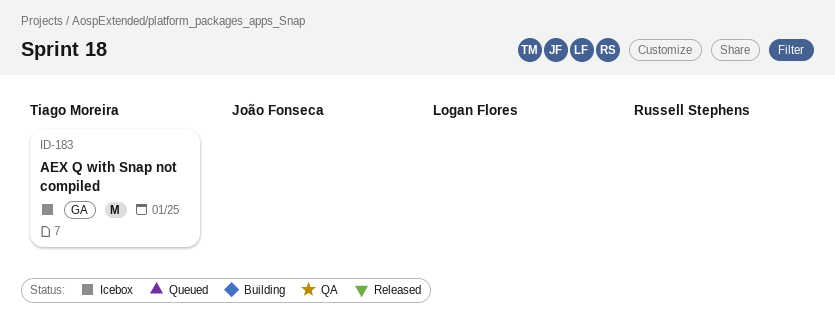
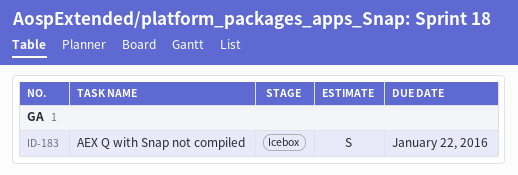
ID-183, estimate: M -> S
ID-183, due: Jan 25 -> Jan 22

